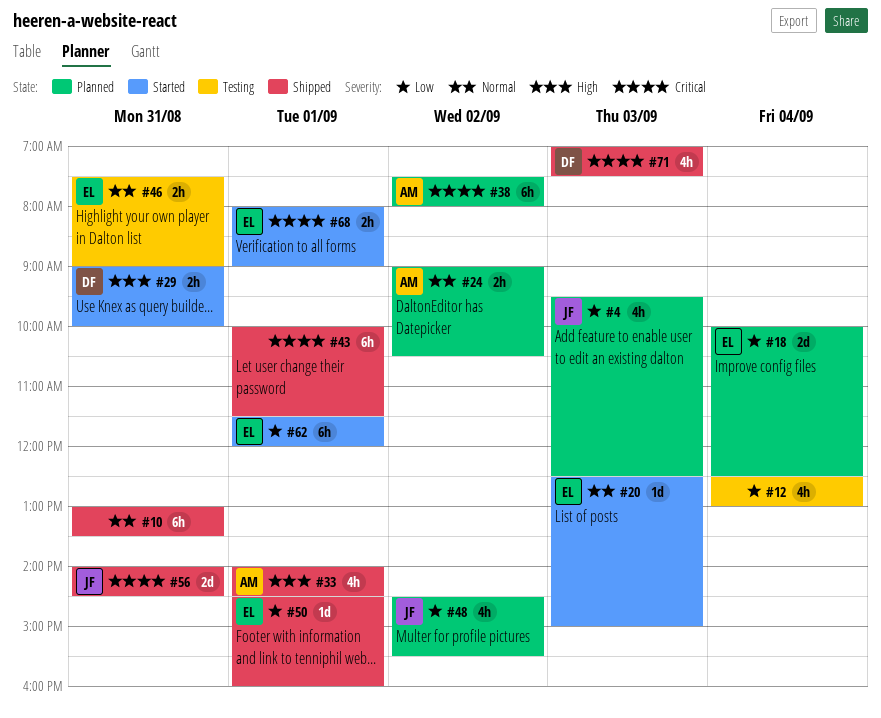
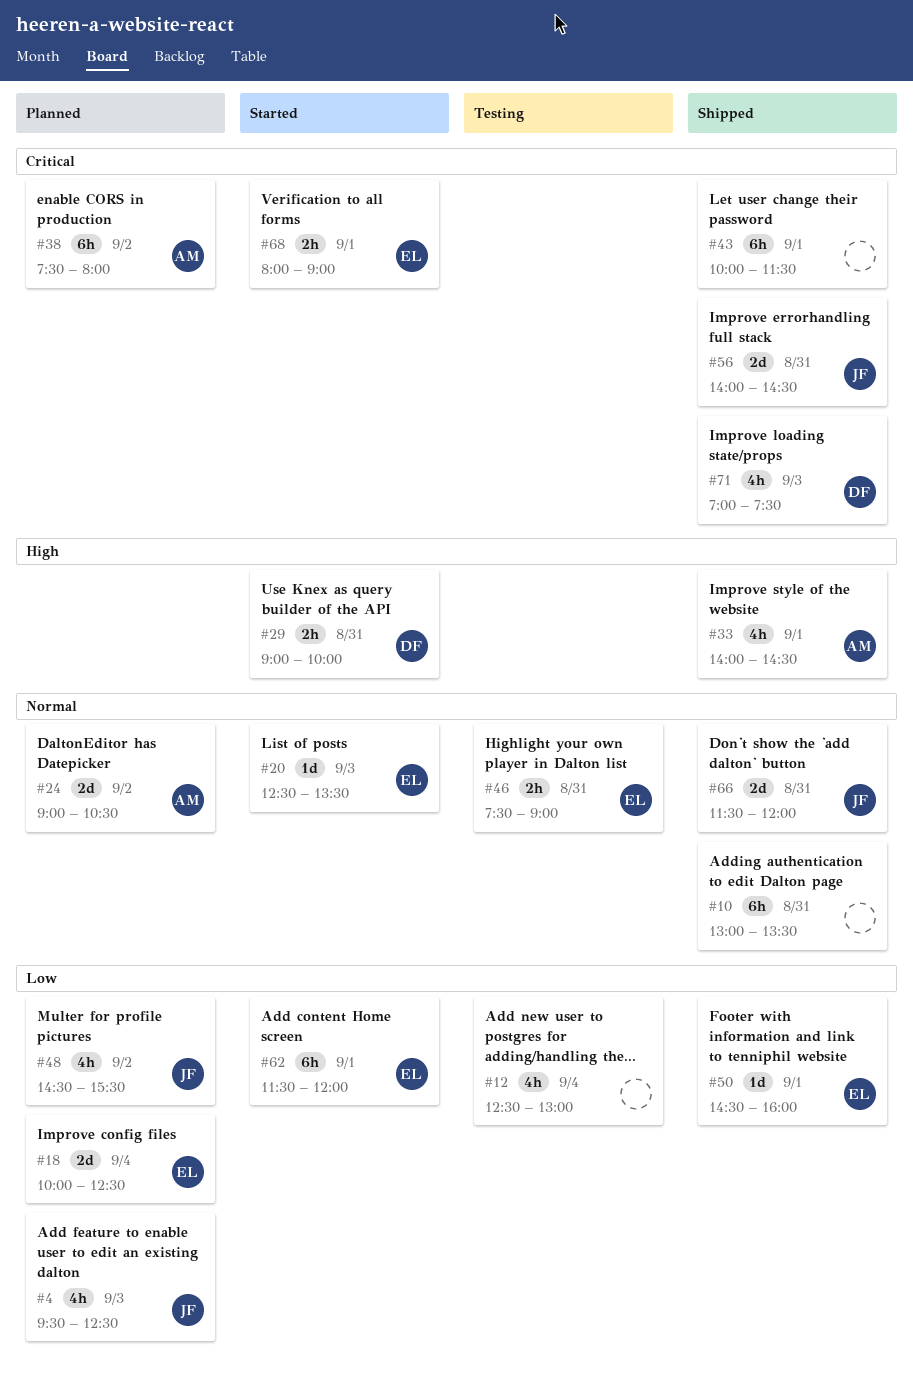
#20, ends: 15:00 -> 13:30
#24, estimate: 2h -> 2d
#66: none -> present

